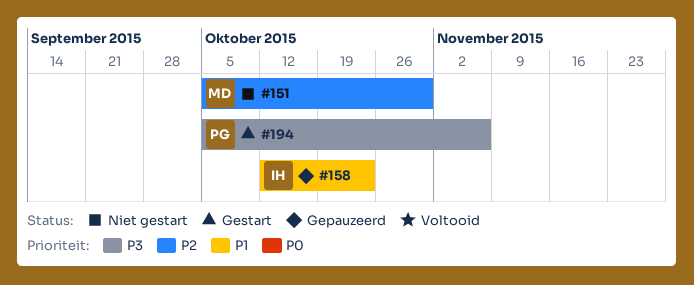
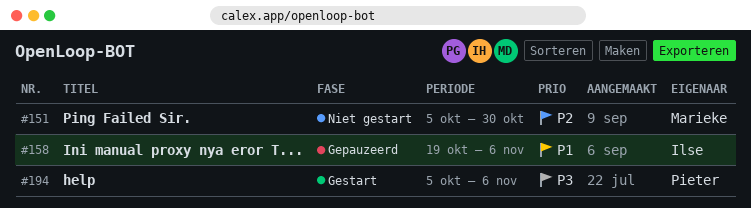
#158, start: Oct 12 -> Oct 19
#158, due: Oct 23 -> Nov 6

